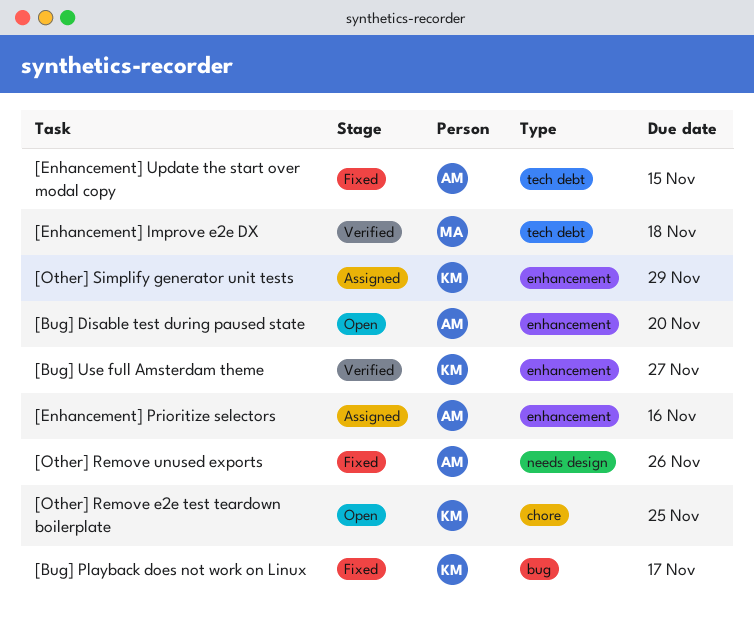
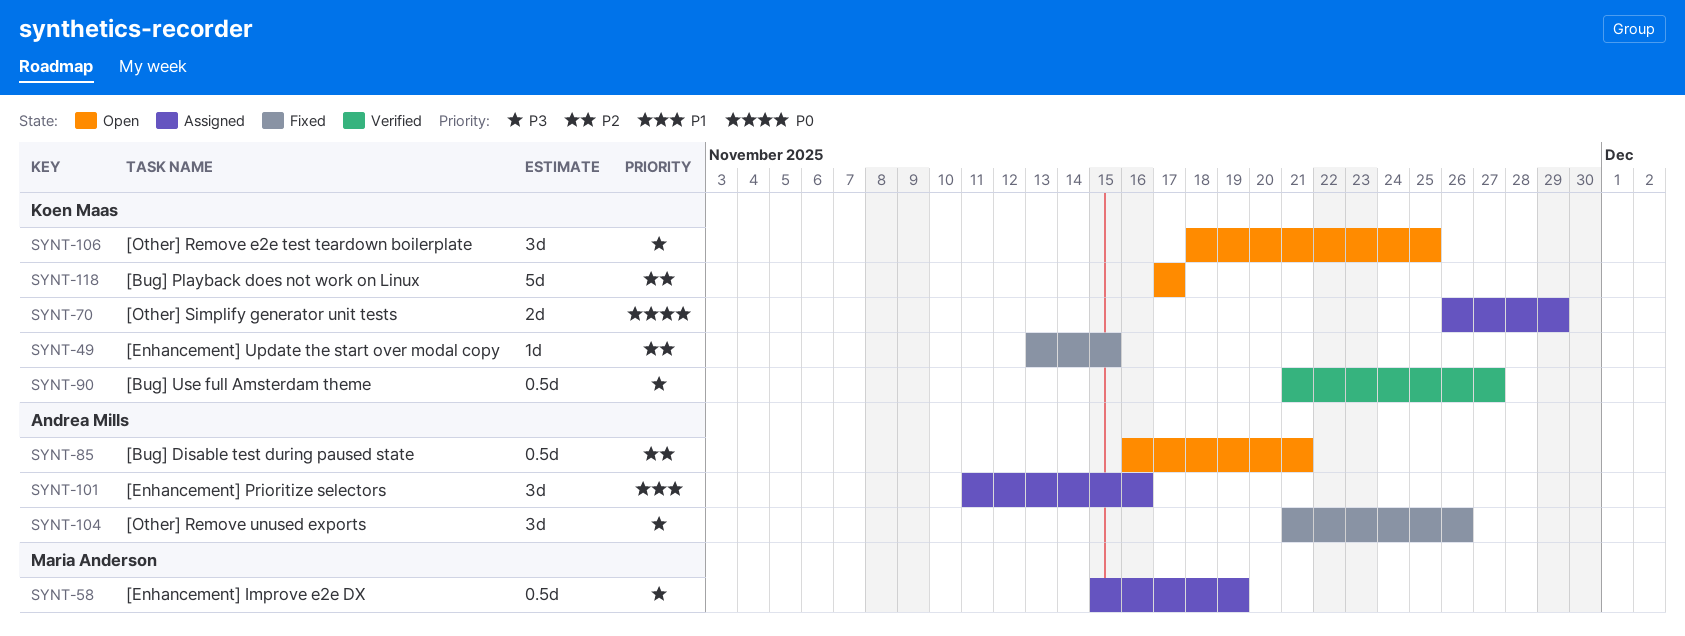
[Bug] Disable test during paused state, due: Nov 20 -> Nov 21
[Bug] Playback does not work on Linux, status: Fixed -> Open
[Enhancement] Improve e2e DX, status: Verified -> Assigned
[Enhancement] Improve e2e DX, due: Nov 18 -> Nov 19
[Enhancement] Update the start over modal copy, owner: Andrea Mills -> Koen Maas

